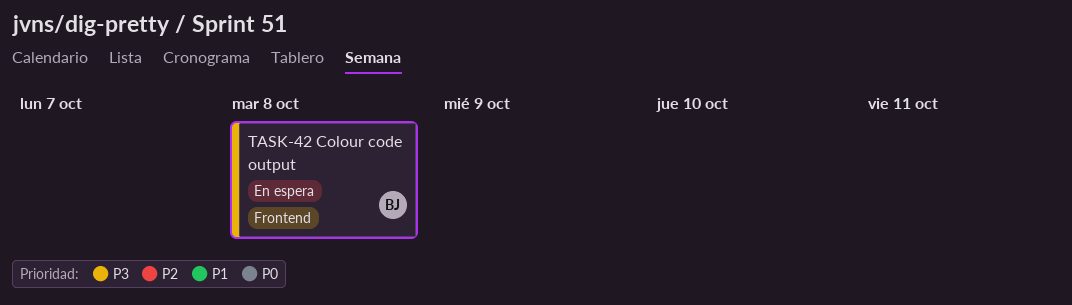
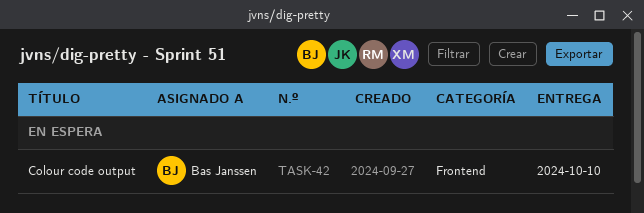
TASK-42, due: Oct 8 -> Oct 10

